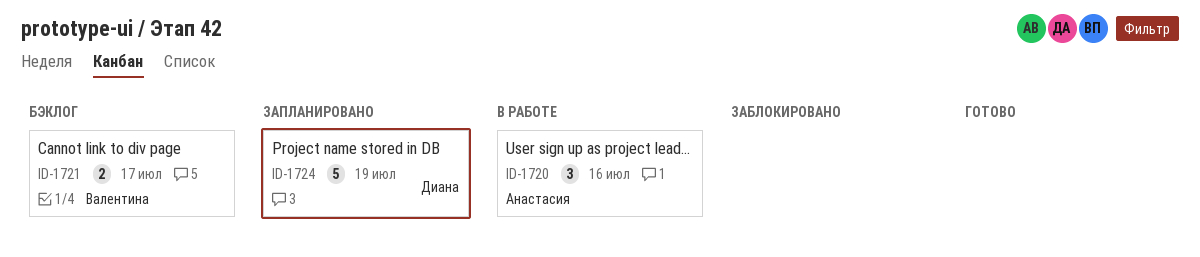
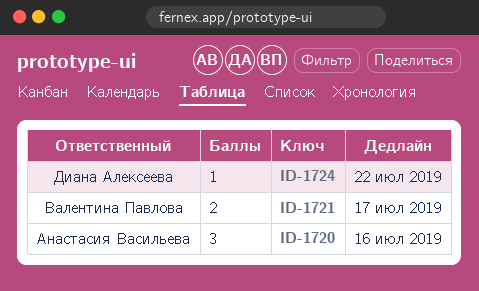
ID-1724, estimate: 5 -> 1
ID-1724, due: Jul 19 -> Jul 22

